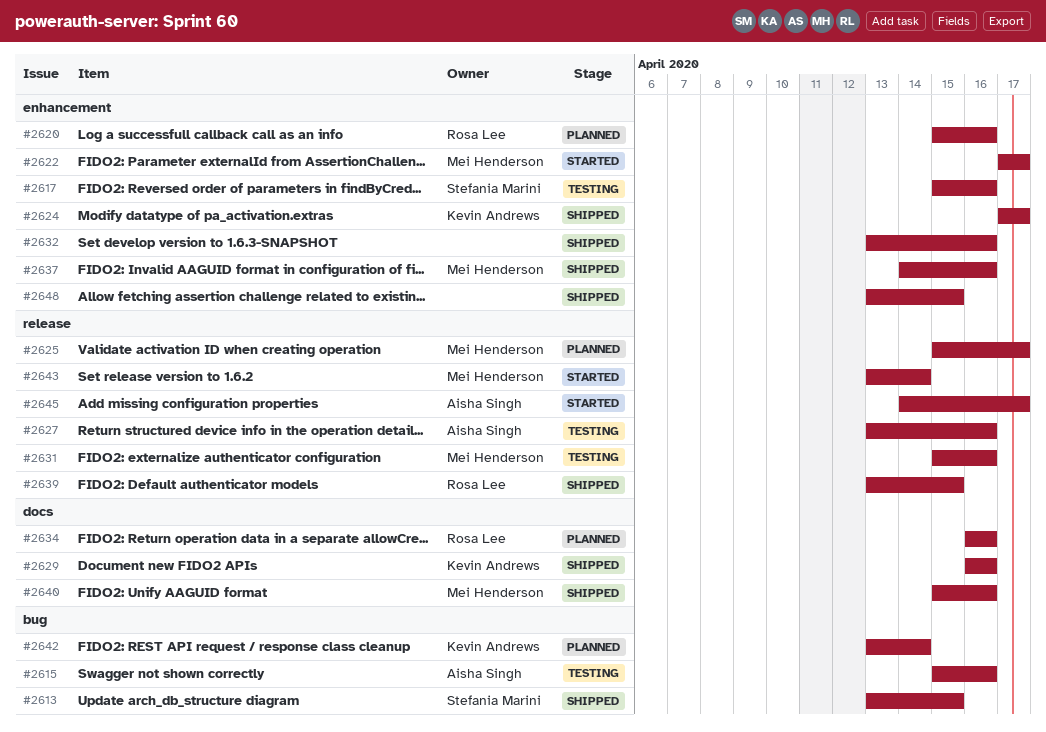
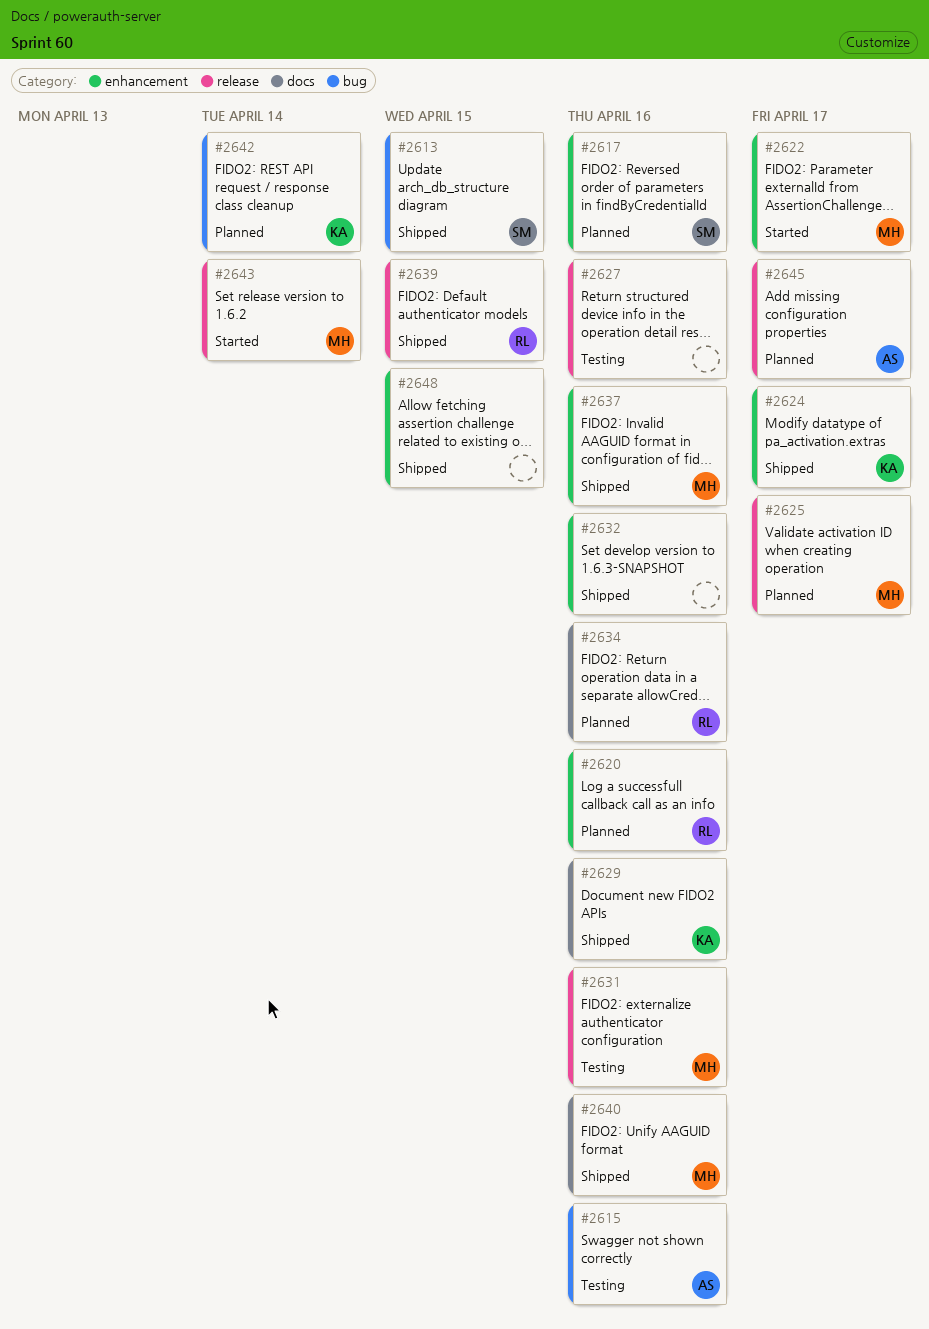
#2617, status: Testing -> Planned
#2627, owner: Aisha Singh -> none
#2645, status: Started -> Planned

